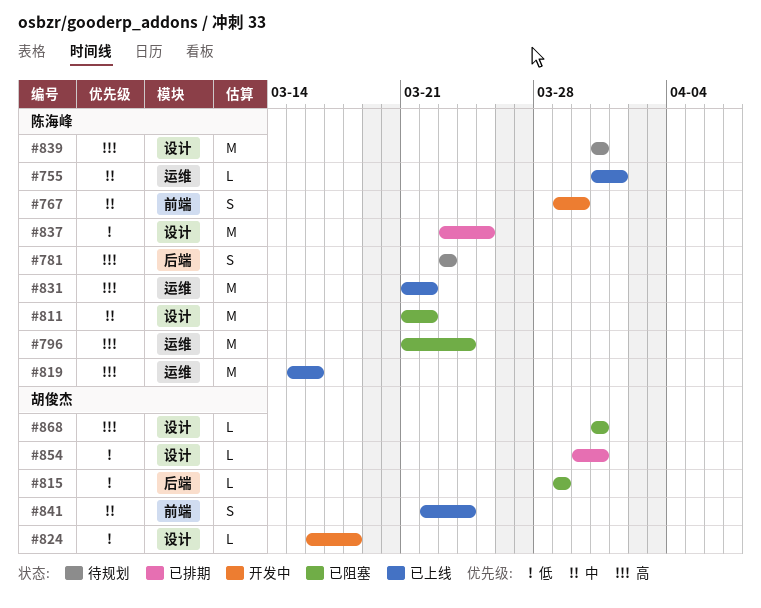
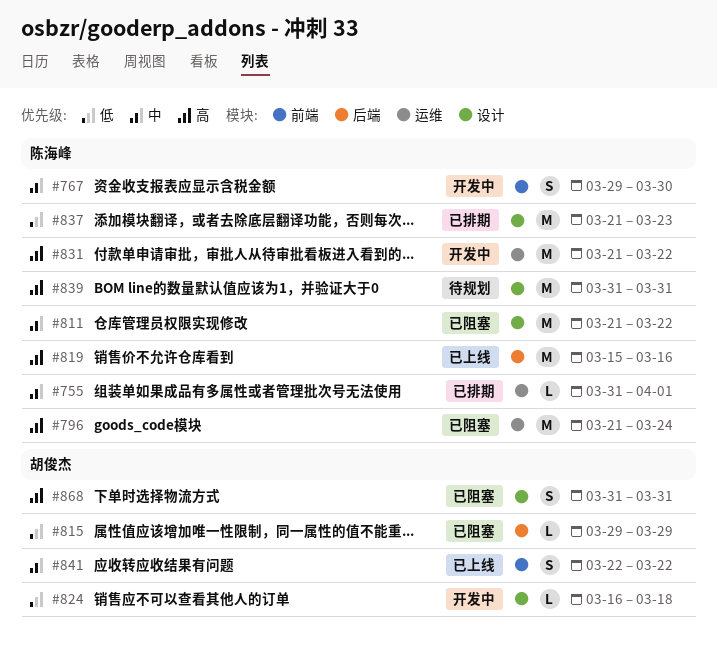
#755, status: 已上线 -> 已排期
#781: present -> none
#819, label: 运维 -> 后端
#831, status: 已上线 -> 开发中
#837, start: Mar 23 -> Mar 21
#837, due: Mar 25 -> Mar 23
#841, due: Mar 24 -> Mar 22
#854: present -> none
#868, estimate: L -> S

